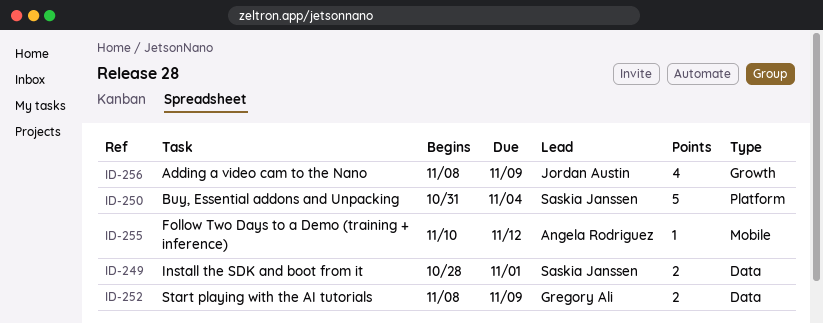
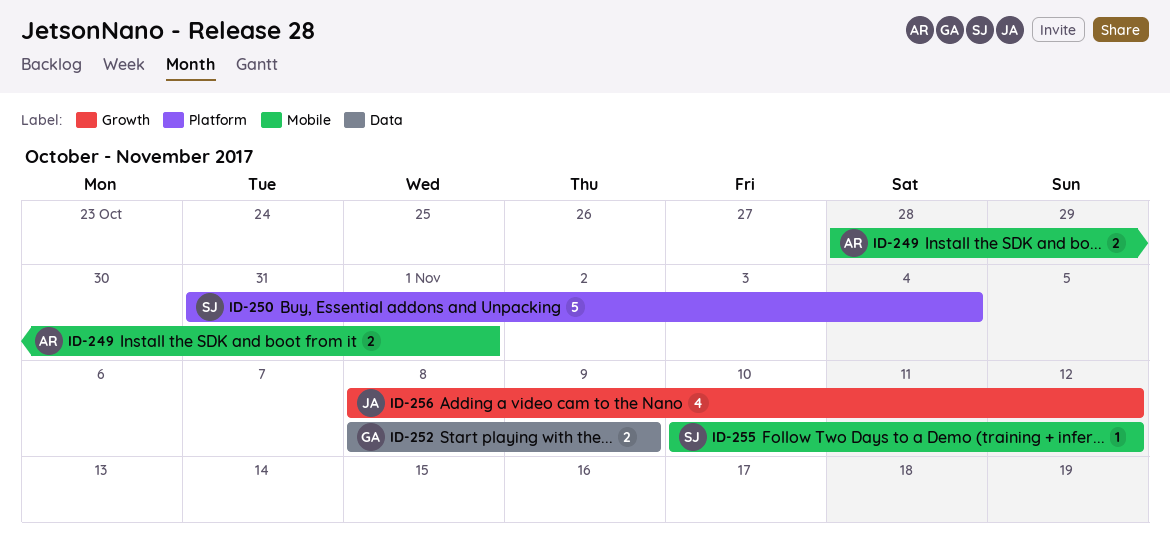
ID-249, owner: Saskia Janssen -> Angela Rodriguez
ID-249, label: Data -> Mobile
ID-255, owner: Angela Rodriguez -> Saskia Janssen
ID-256, due: Nov 9 -> Nov 12

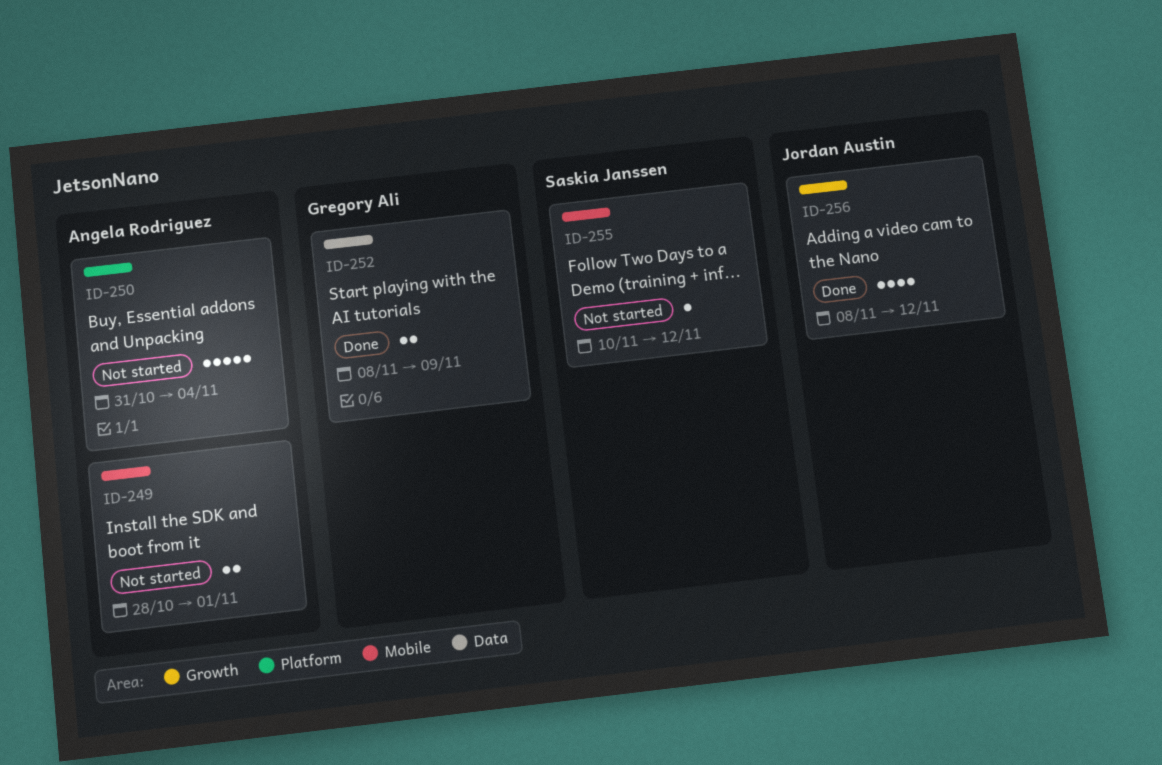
ID-250, owner: Saskia Janssen -> Angela Rodriguez

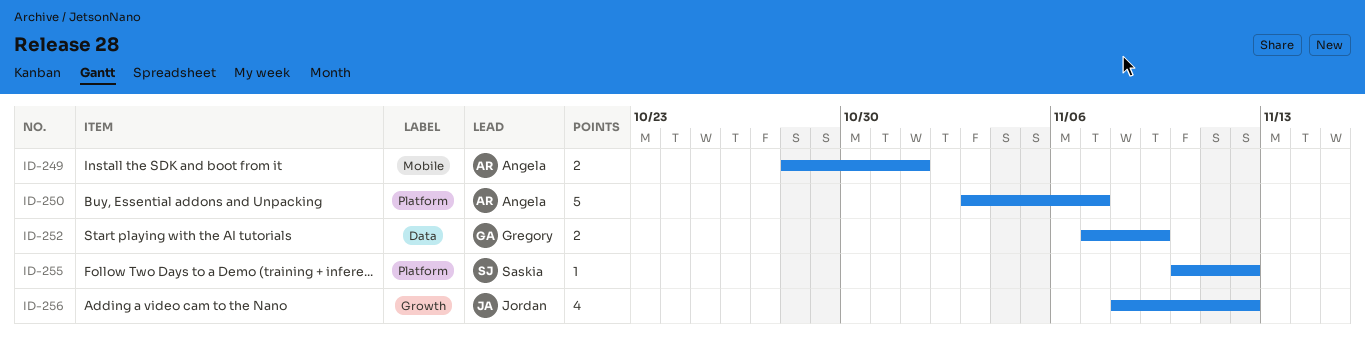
ID-250, start: Oct 31 -> Nov 3
ID-250, due: Nov 4 -> Nov 7
ID-252, start: Nov 8 -> Nov 7
ID-255, label: Mobile -> Platform

